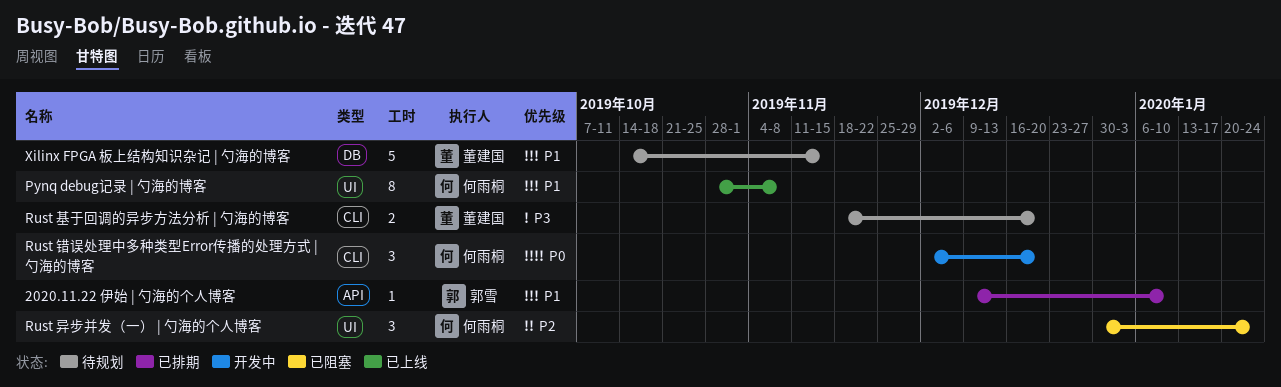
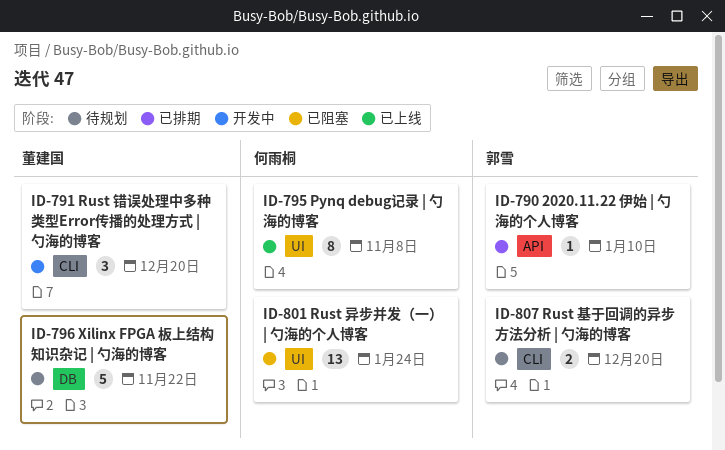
Rust 基于回调的异步方法分析 | 勺海的博客, owner: 董建国 -> 郭雪
Rust 异步并发（一） | 勺海的个人博客, estimate: 3 -> 13
Rust 错误处理中多种类型Error传播的处理方式 | 勺海的博客, owner: 何雨桐 -> 董建国
Xilinx FPGA 板上结构知识杂记 | 勺海的博客, due: Nov 15 -> Nov 22

